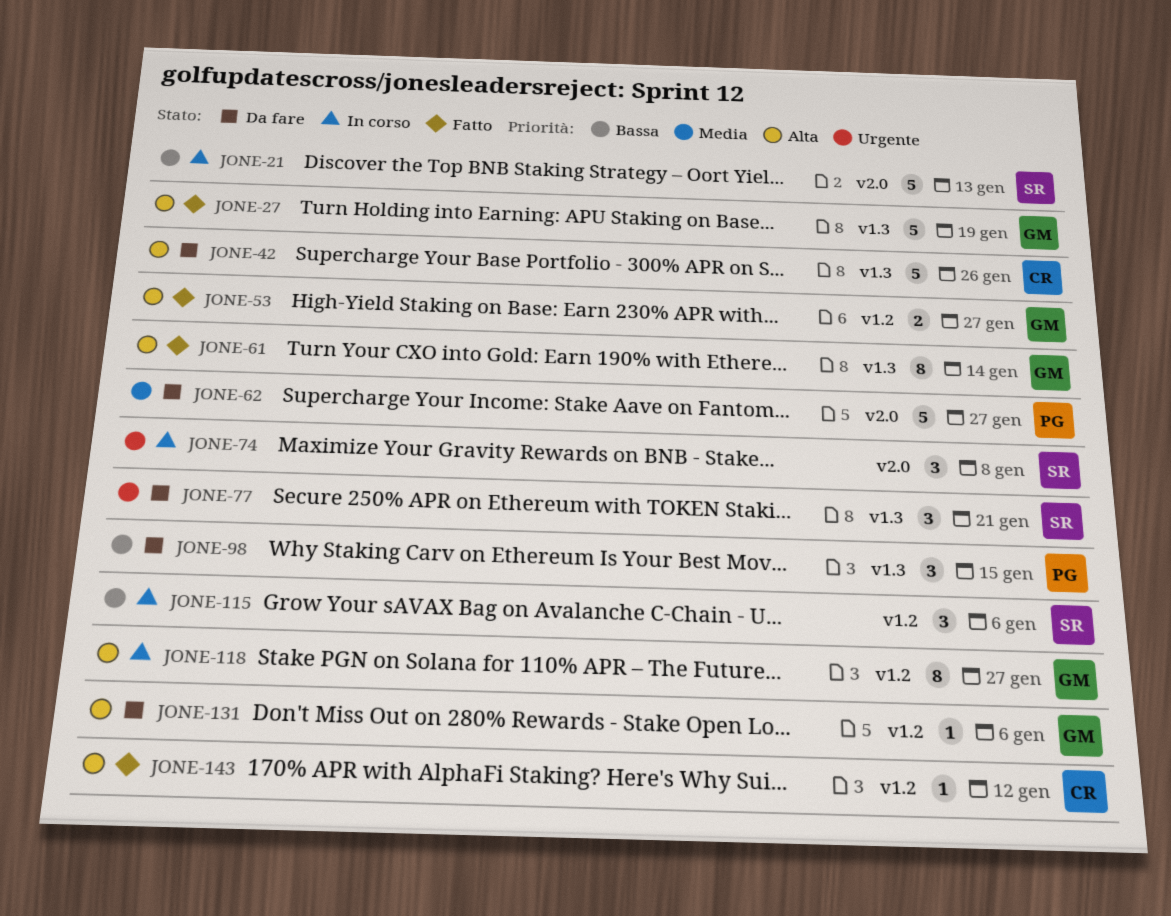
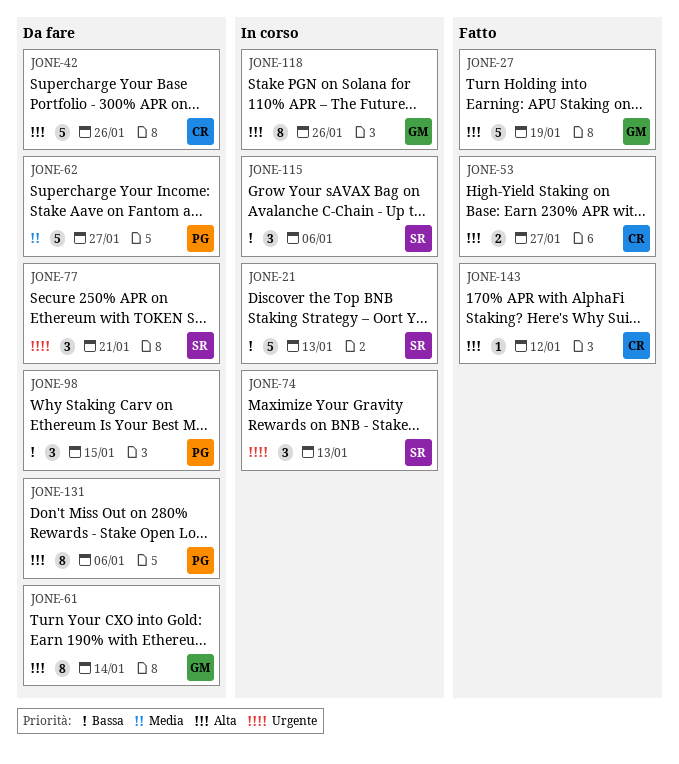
JONE-53, owner: GM -> CR
JONE-61, status: Fatto -> Da fare
JONE-74, due: Jan 8 -> Jan 13
JONE-118, due: Jan 27 -> Jan 26
JONE-131, owner: GM -> PG
JONE-131, estimate: 1 -> 8

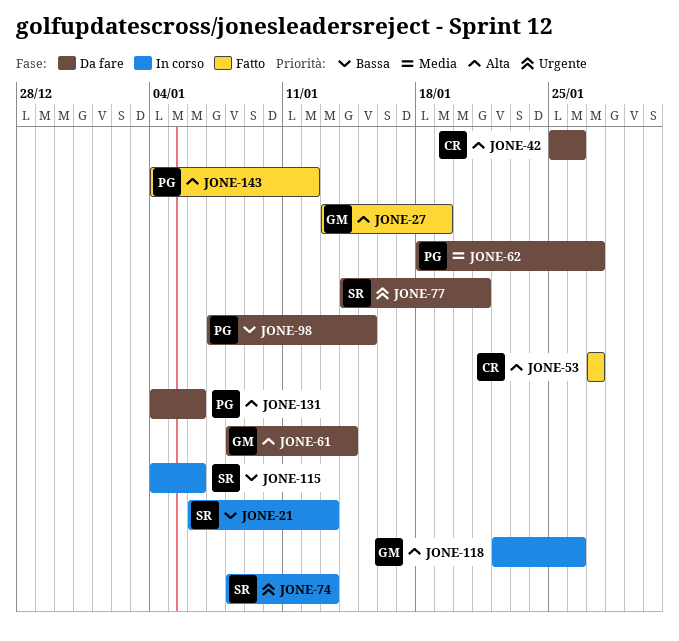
JONE-143, owner: CR -> PG

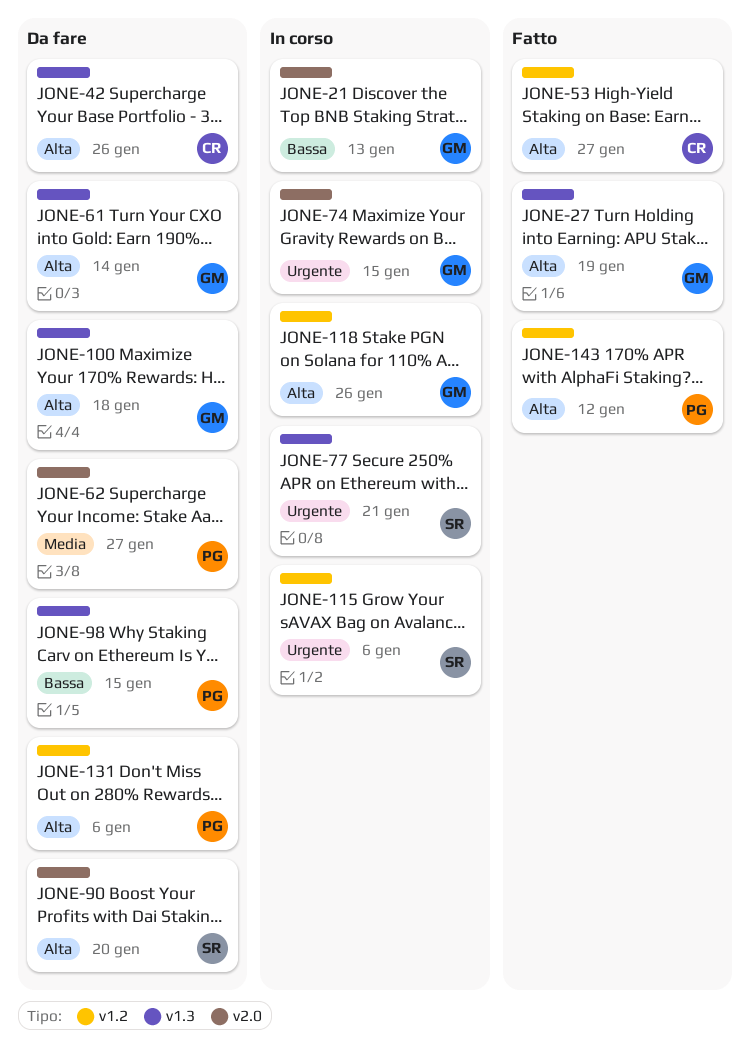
JONE-21, owner: SR -> GM
JONE-74, owner: SR -> GM
JONE-74, due: Jan 13 -> Jan 15
JONE-77, status: Da fare -> In corso
JONE-90: none -> present
JONE-100: none -> present
JONE-115, priority: Bassa -> Urgente

